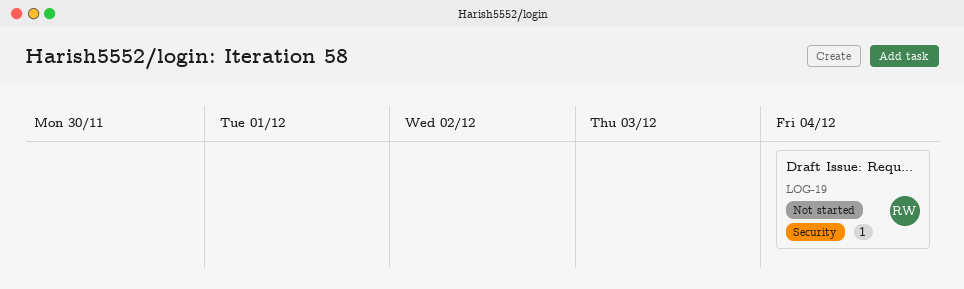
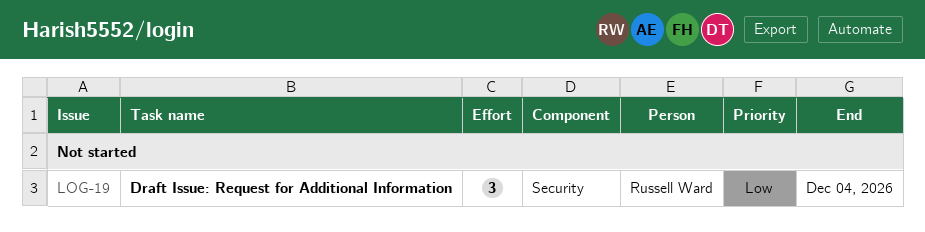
LOG-19, estimate: 1 -> 3

